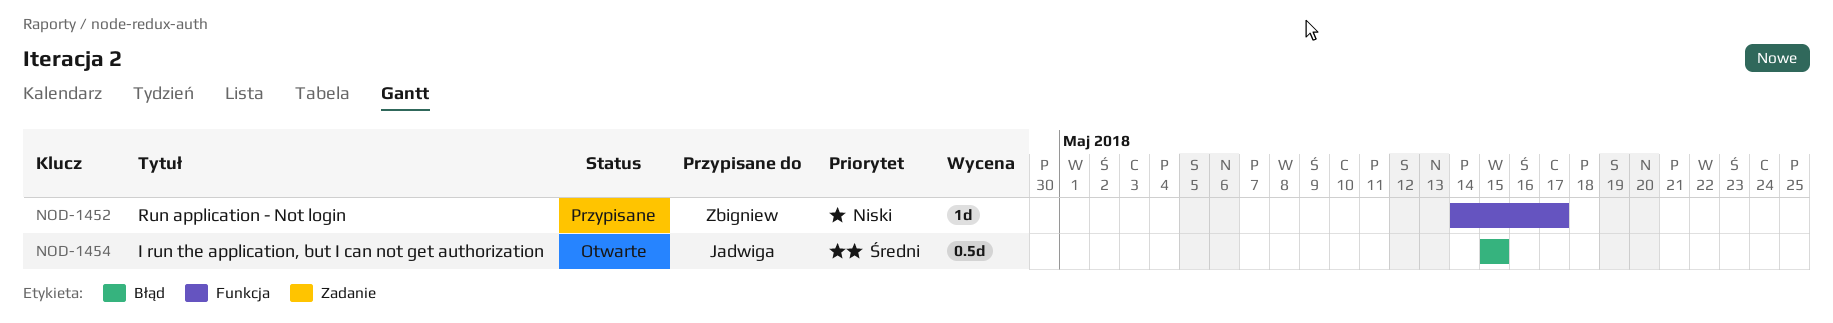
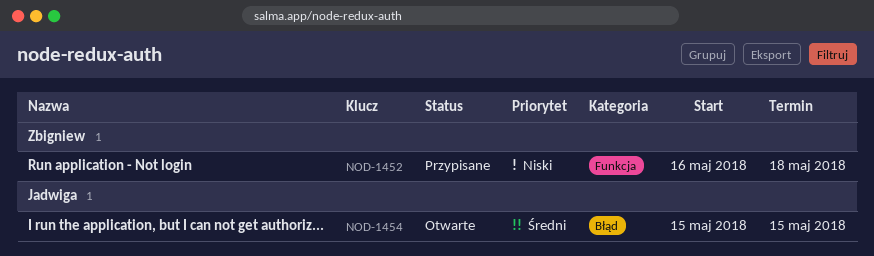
NOD-1452, start: May 14 -> May 16
NOD-1452, due: May 17 -> May 18

